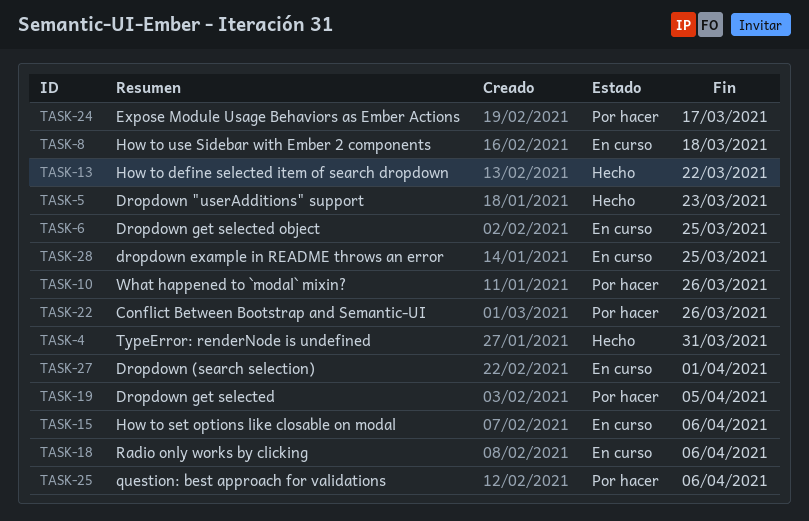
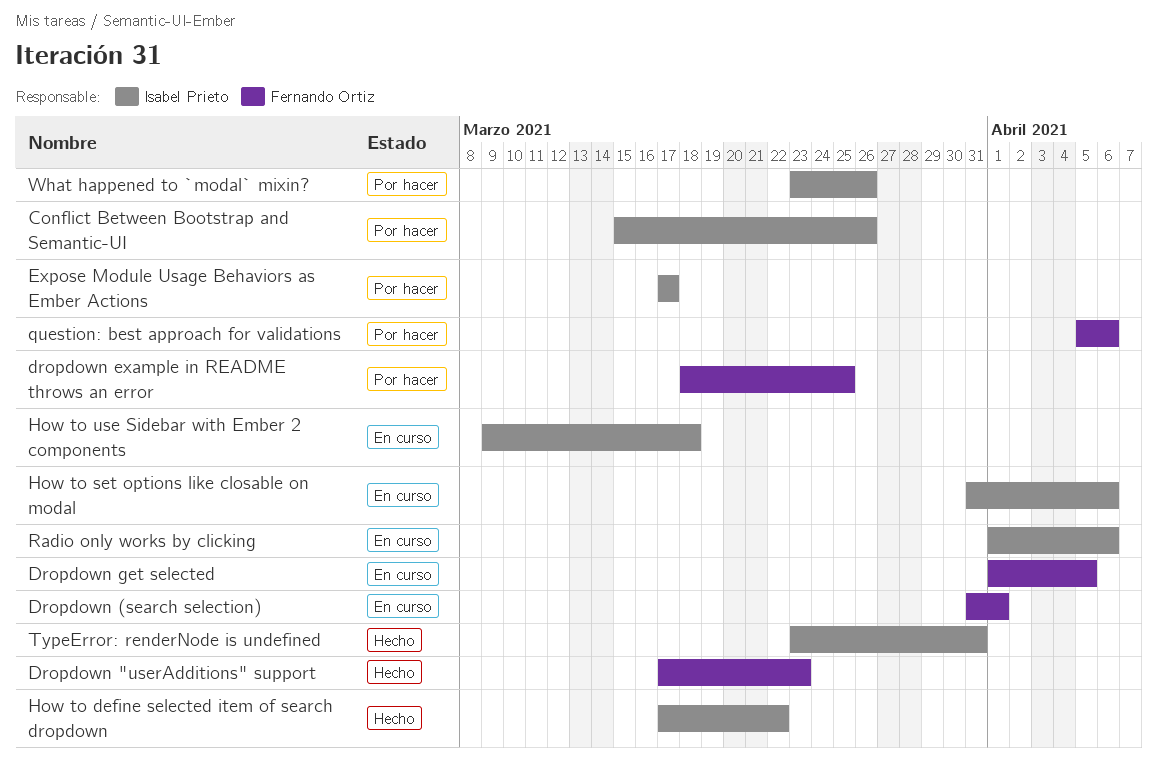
dropdown example in README throws an error, status: En curso -> Por hacer
Dropdown get selected, status: Por hacer -> En curso
Dropdown get selected object: present -> none

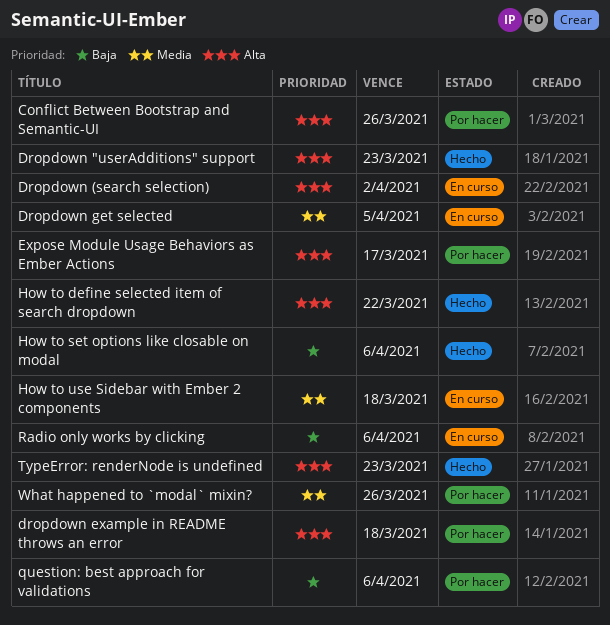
Dropdown (search selection), due: Apr 1 -> Apr 2
dropdown example in README throws an error, due: Mar 25 -> Mar 18
How to set options like closable on modal, status: En curso -> Hecho
TypeError: renderNode is undefined, due: Mar 31 -> Mar 23

